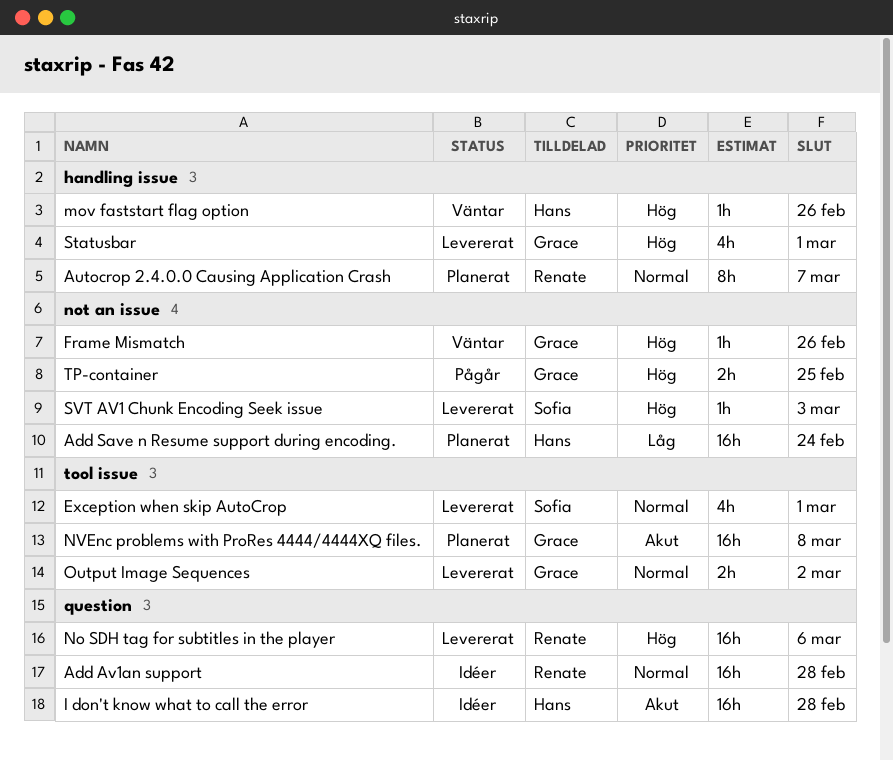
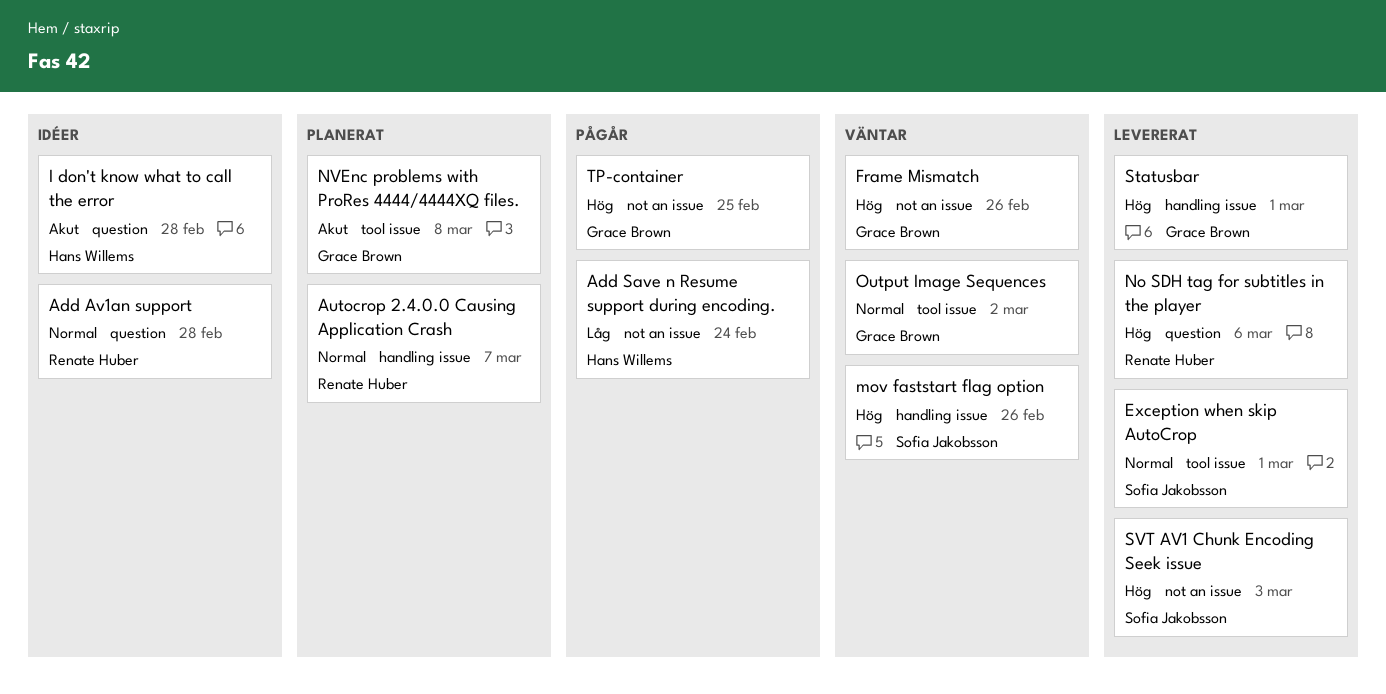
Add Save n Resume support during encoding., status: Planerat -> Pågår
mov faststart flag option, owner: Hans Willems -> Sofia Jakobsson
Output Image Sequences, status: Levererat -> Väntar

